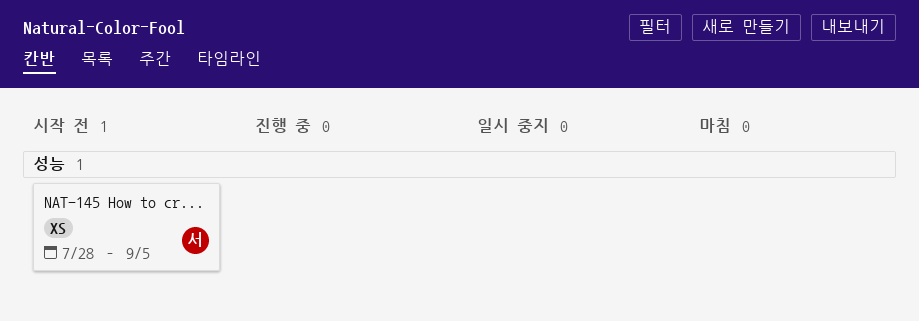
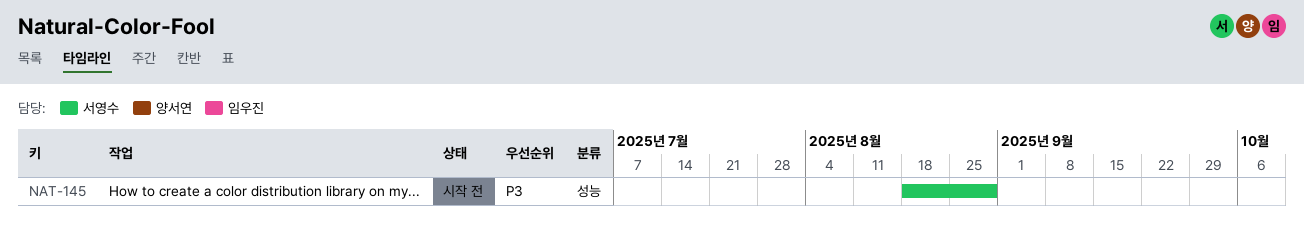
NAT-145, start: Jul 28 -> Aug 18
NAT-145, due: Sep 5 -> Aug 29

